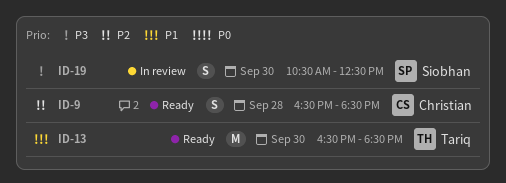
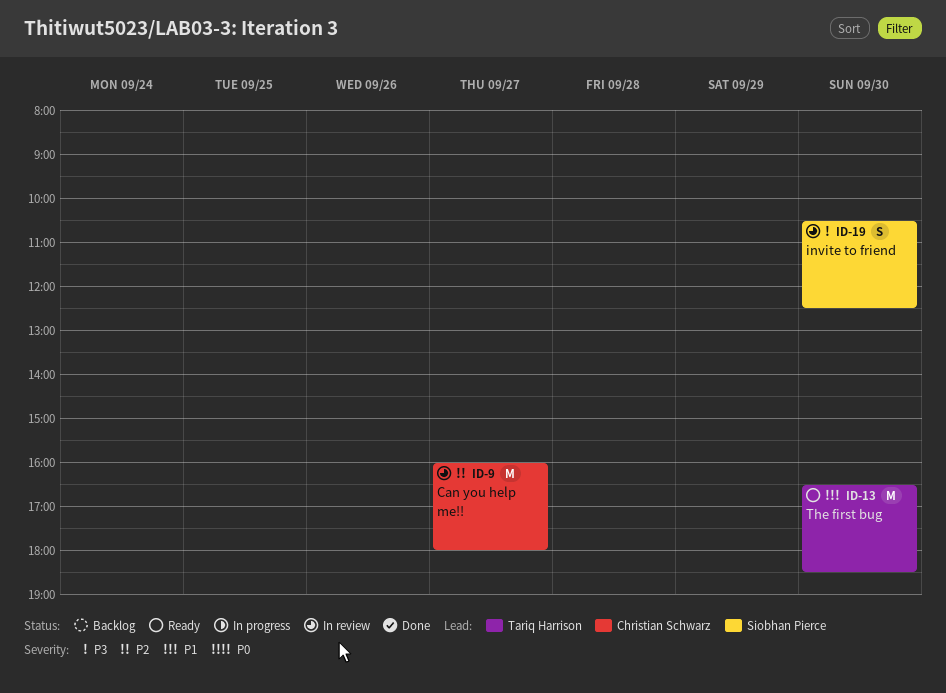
ID-9, status: Ready -> In review
ID-9, estimate: S -> M
ID-9, day: Sep 28 -> Sep 27
ID-9, begins: 16:30 -> 16:00
ID-9, ends: 18:30 -> 18:00

